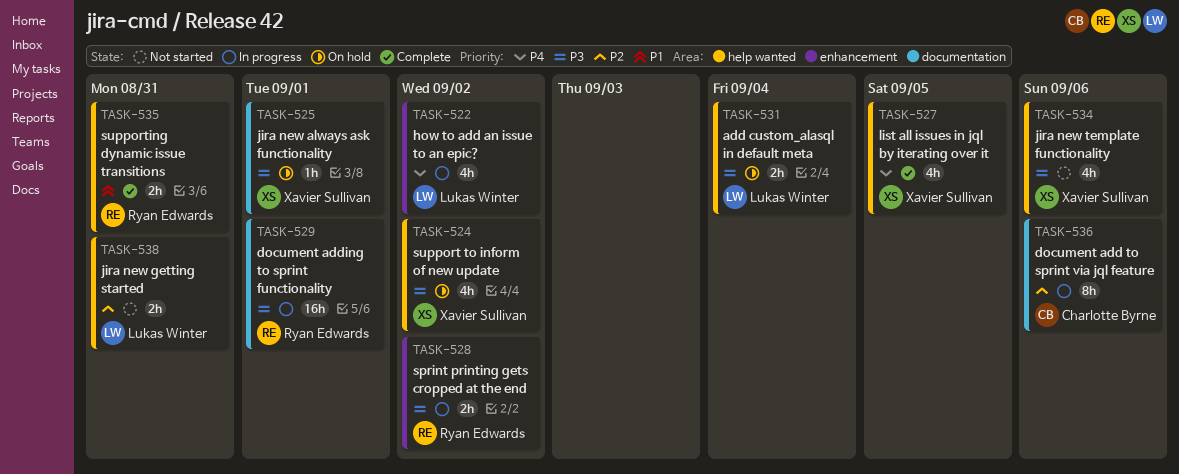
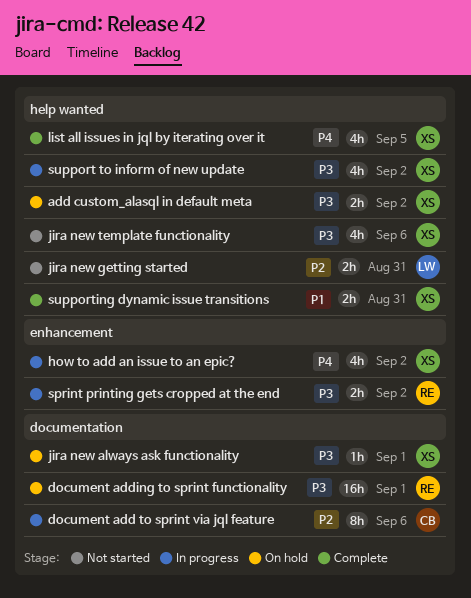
add custom_alasql in default meta, owner: Lukas Winter -> Xavier Sullivan
add custom_alasql in default meta, due: Sep 4 -> Sep 2
document adding to sprint functionality, status: In progress -> On hold
how to add an issue to an epic?, owner: Lukas Winter -> Xavier Sullivan
support to inform of new update, status: On hold -> In progress
supporting dynamic issue transitions, owner: Ryan Edwards -> Xavier Sullivan

